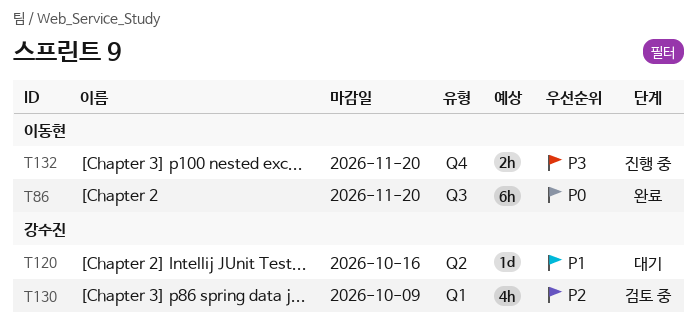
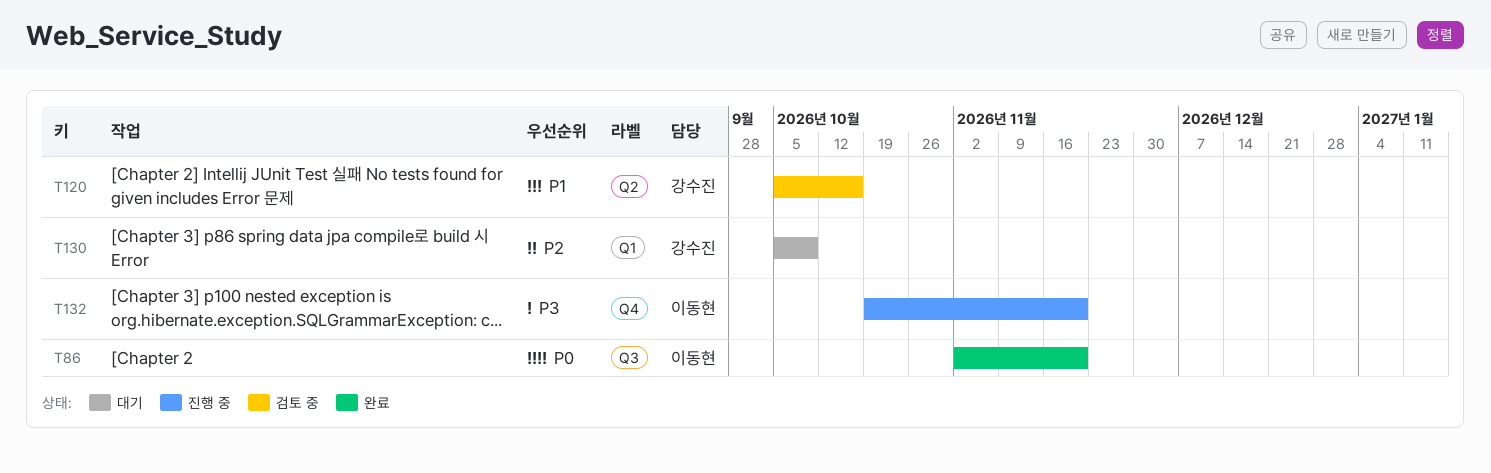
T120, status: 대기 -> 검토 중
T130, status: 검토 중 -> 대기

